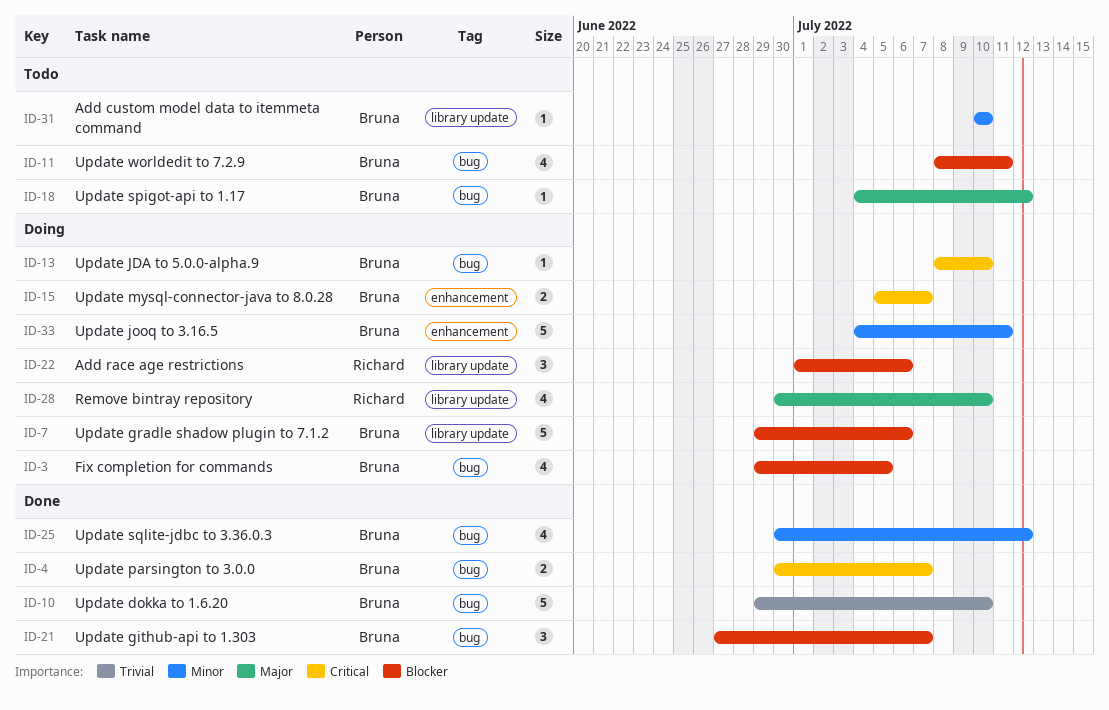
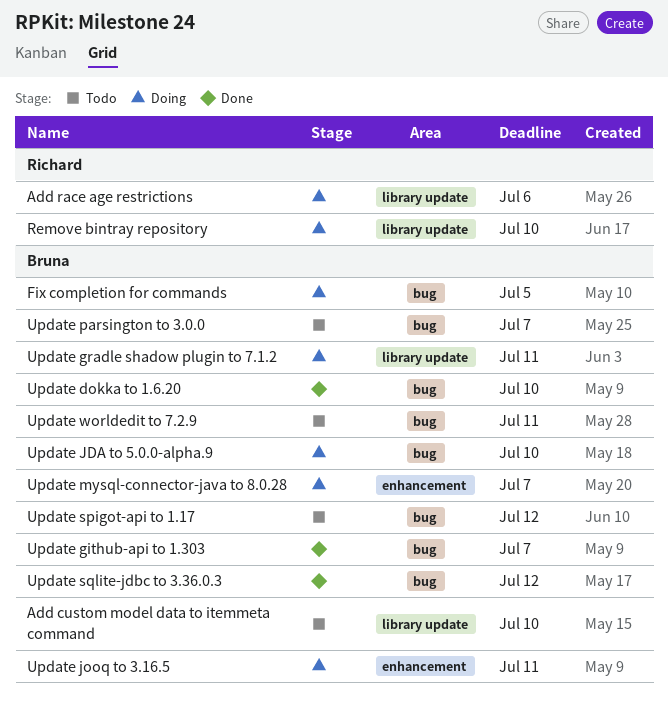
Update gradle shadow plugin to 7.1.2, due: Jul 6 -> Jul 11
Update parsington to 3.0.0, status: Done -> Todo

